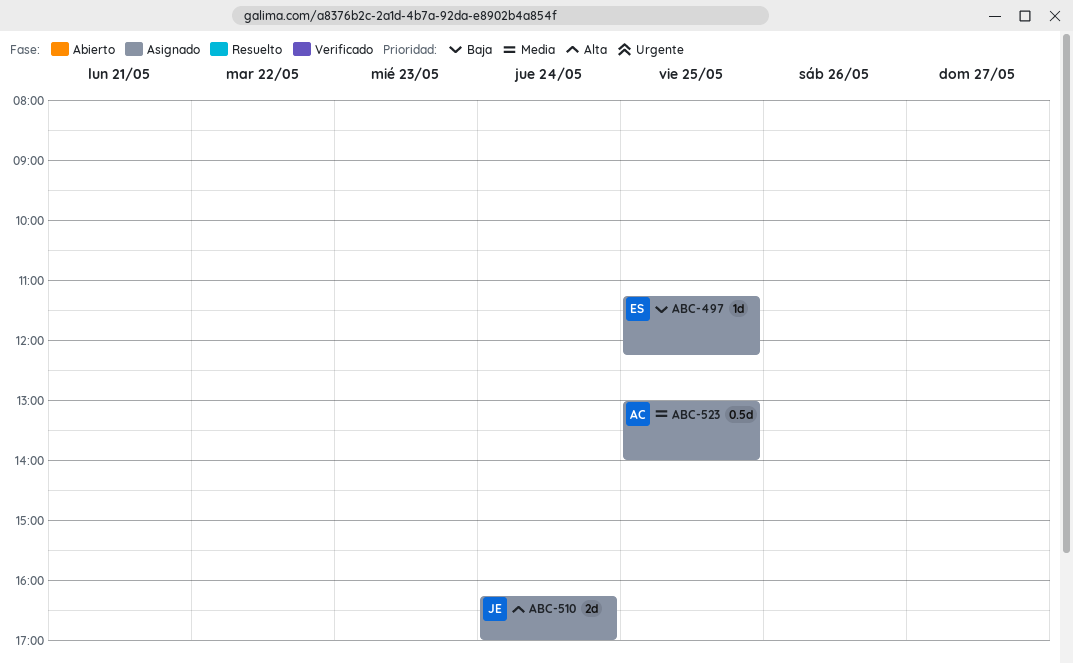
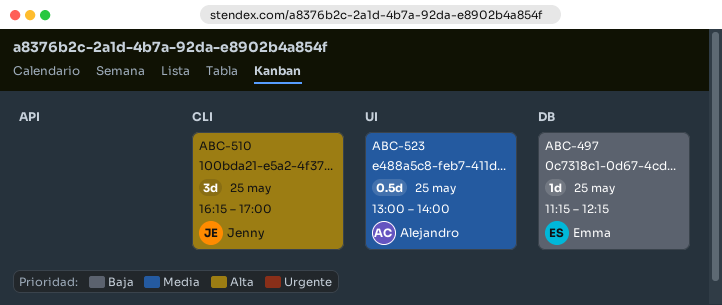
ABC-510, estimate: 2d -> 3d
ABC-510, day: May 24 -> May 25

